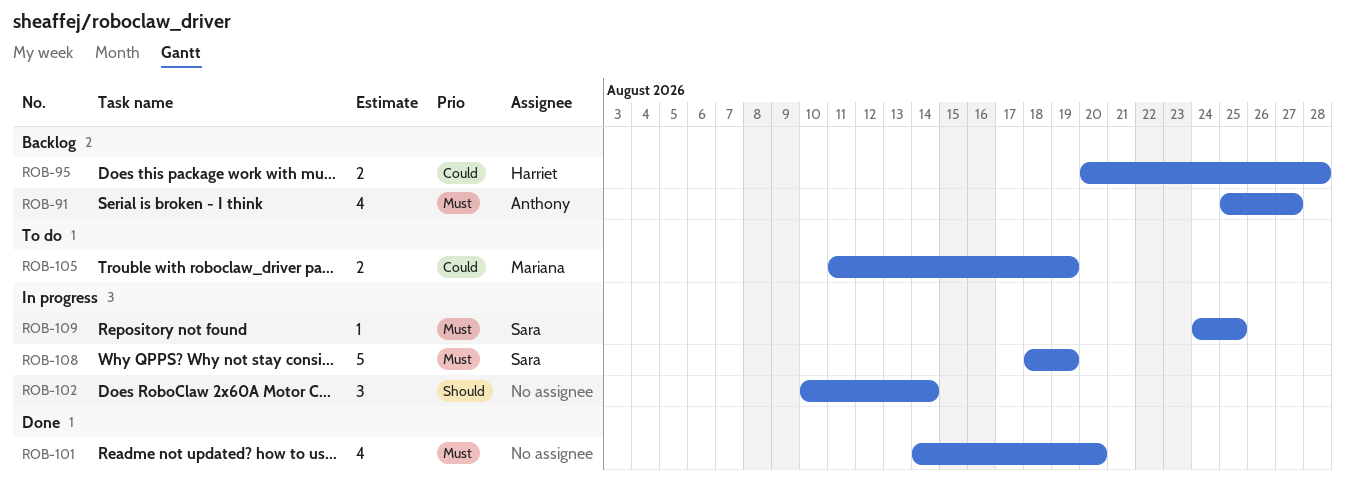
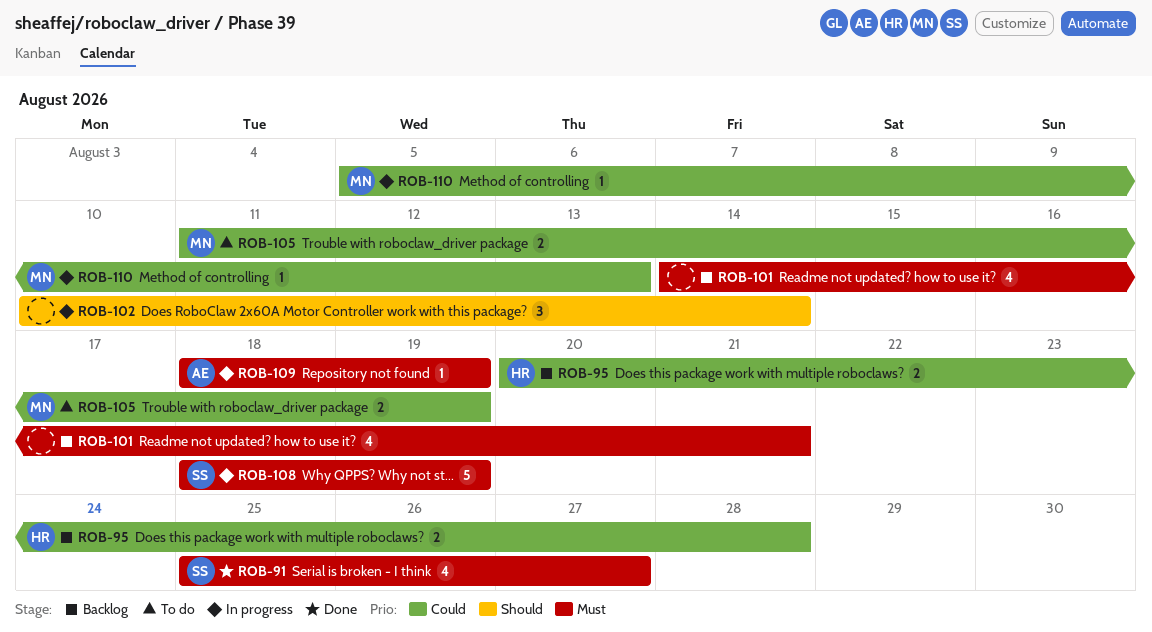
ROB-91, status: Backlog -> Done
ROB-91, owner: Anthony -> Sara
ROB-101, status: Done -> Backlog
ROB-101, due: Aug 20 -> Aug 21
ROB-109, owner: Sara -> Anthony
ROB-109, start: Aug 24 -> Aug 18
ROB-109, due: Aug 25 -> Aug 19
ROB-110: none -> present

